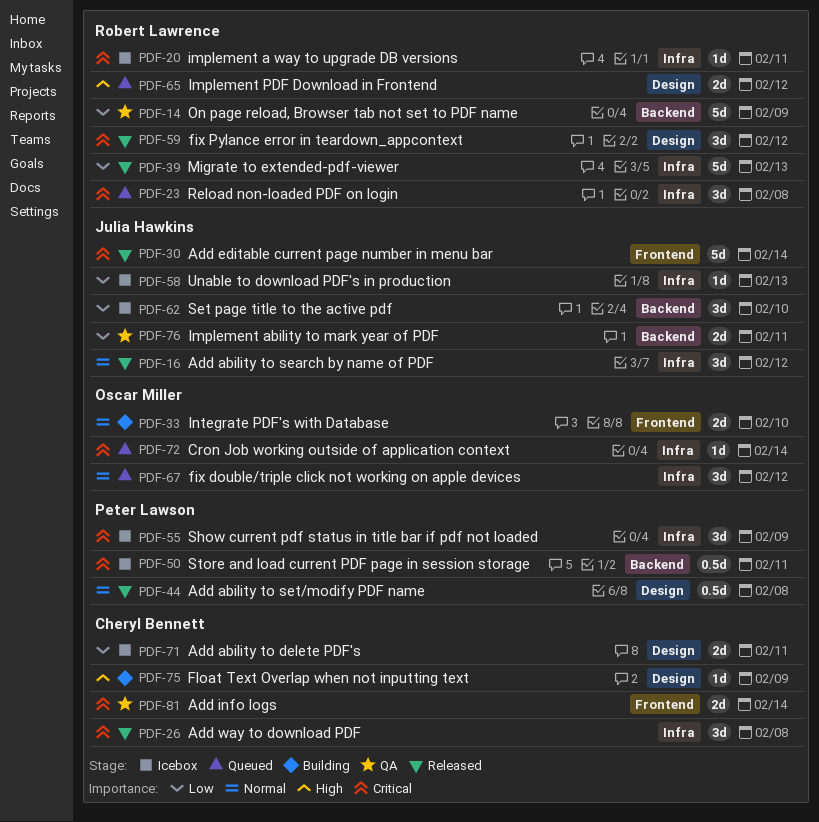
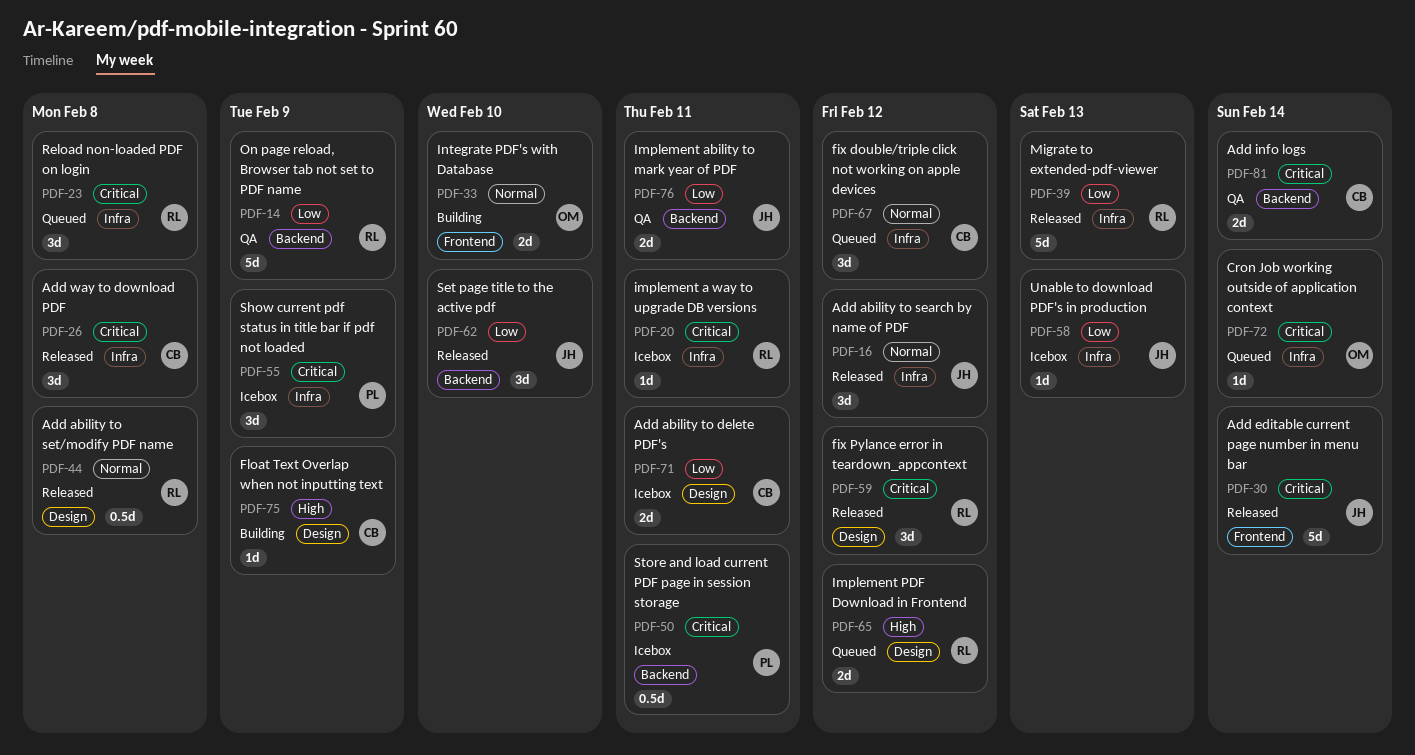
PDF-44, owner: Peter Lawson -> Robert Lawrence
PDF-62, status: Icebox -> Released
PDF-67, owner: Oscar Miller -> Cheryl Bennett
PDF-81, label: Frontend -> Backend

